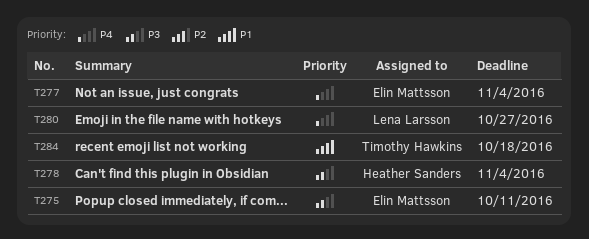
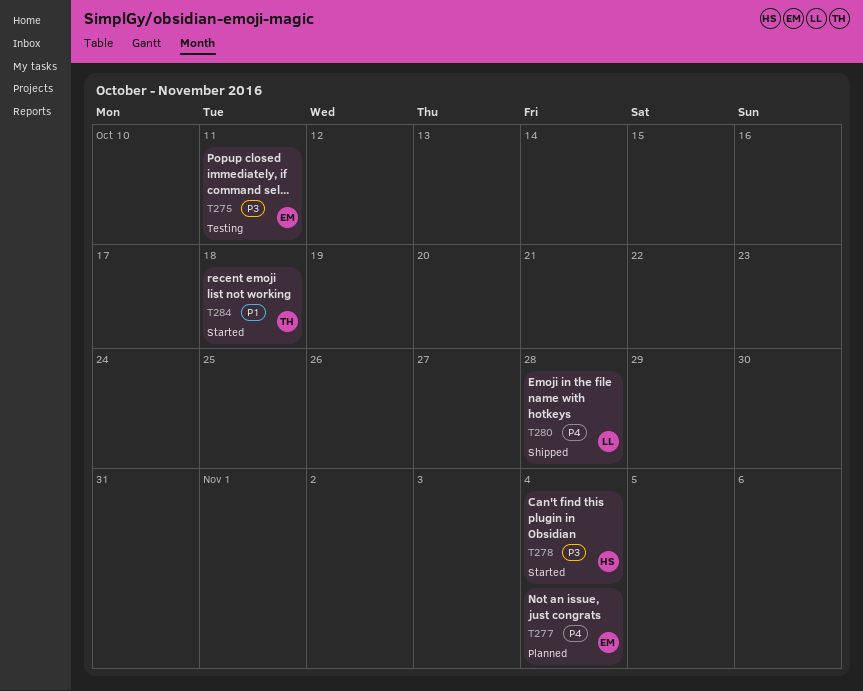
T280, due: Oct 27 -> Oct 28

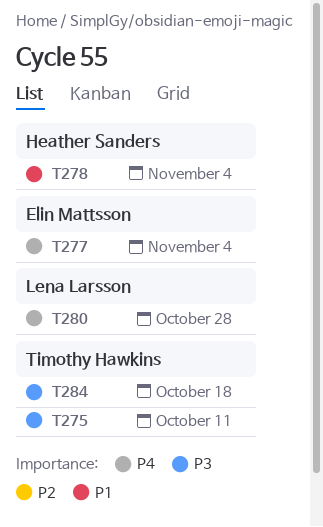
T275, owner: Elin Mattsson -> Timothy Hawkins
T278, priority: P3 -> P1
T284, priority: P1 -> P3

